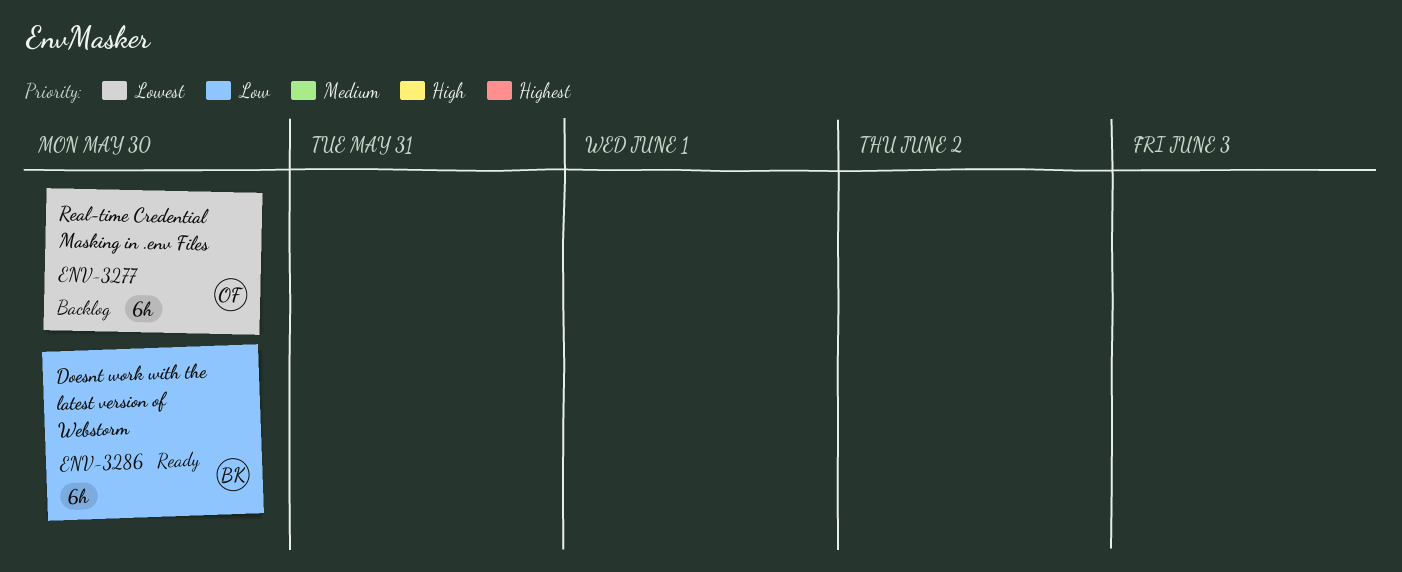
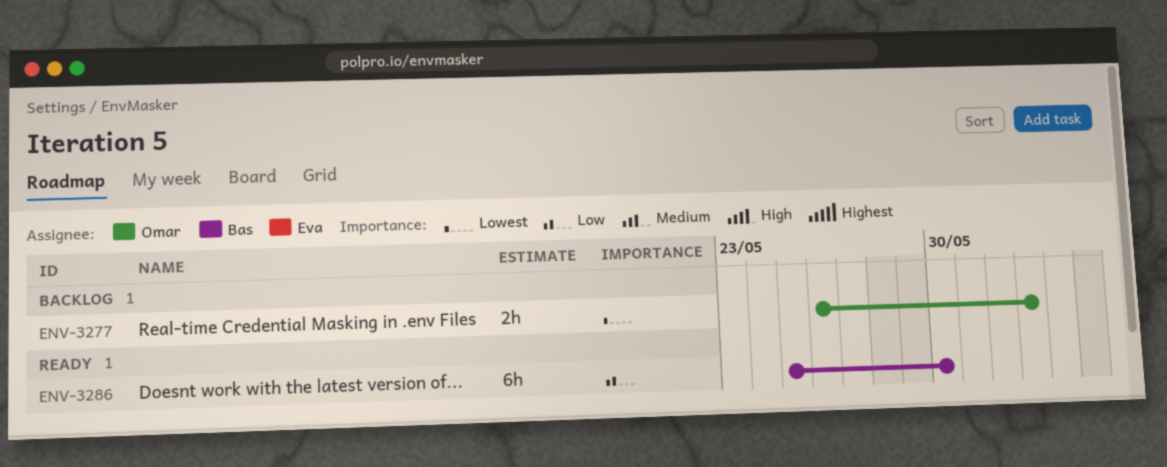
ENV-3277, estimate: 6h -> 2h
ENV-3277, due: May 30 -> Jun 2

